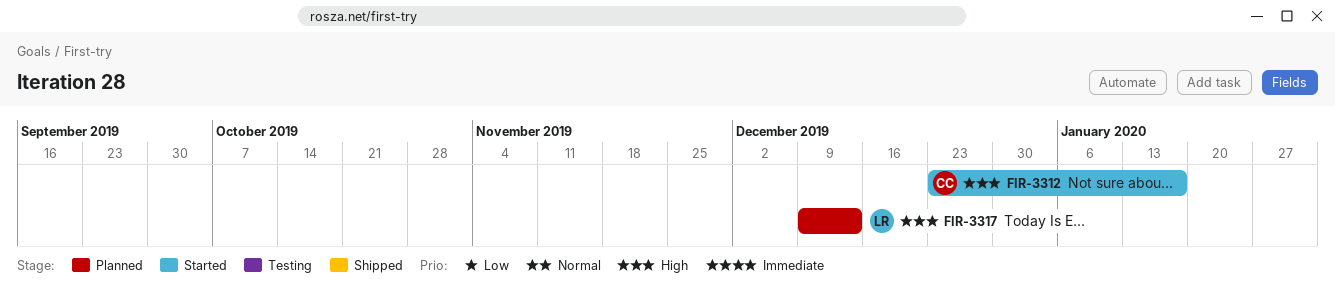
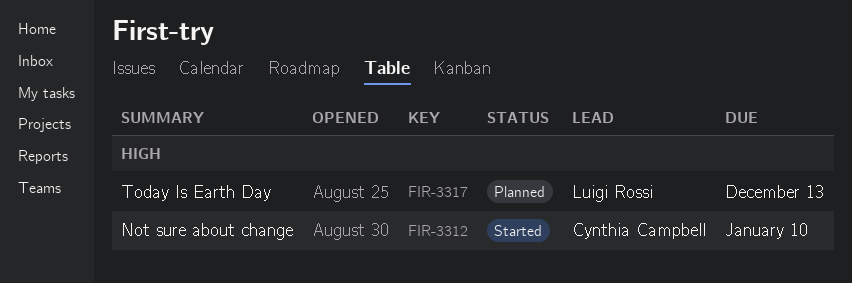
FIR-3312, due: Jan 17 -> Jan 10

